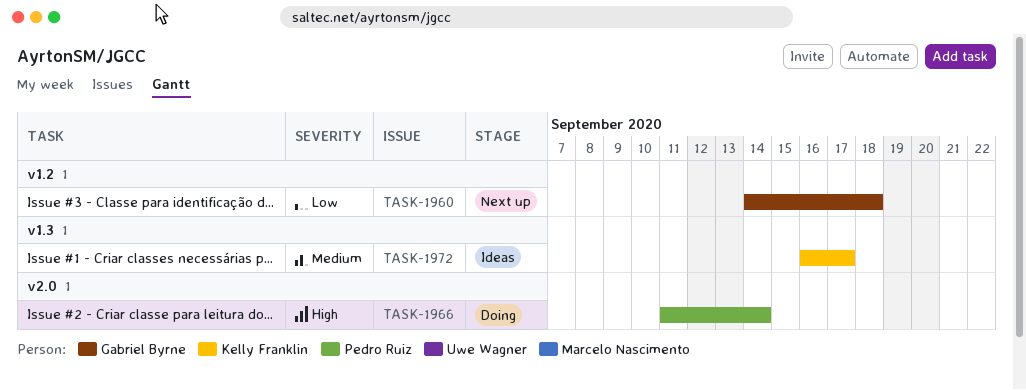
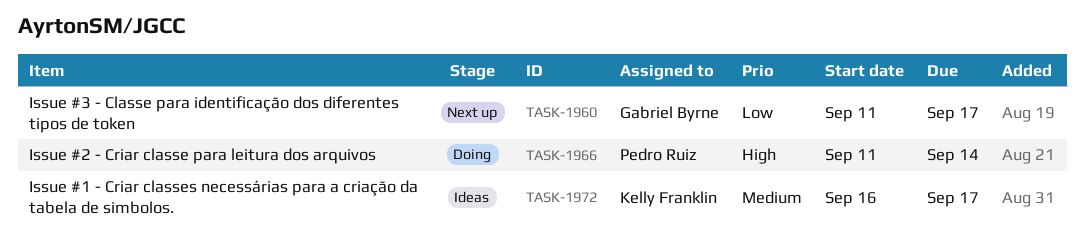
TASK-1960, start: Sep 14 -> Sep 11
TASK-1960, due: Sep 18 -> Sep 17

